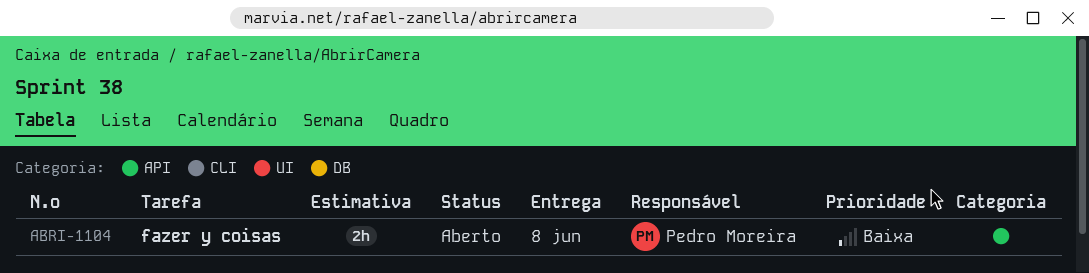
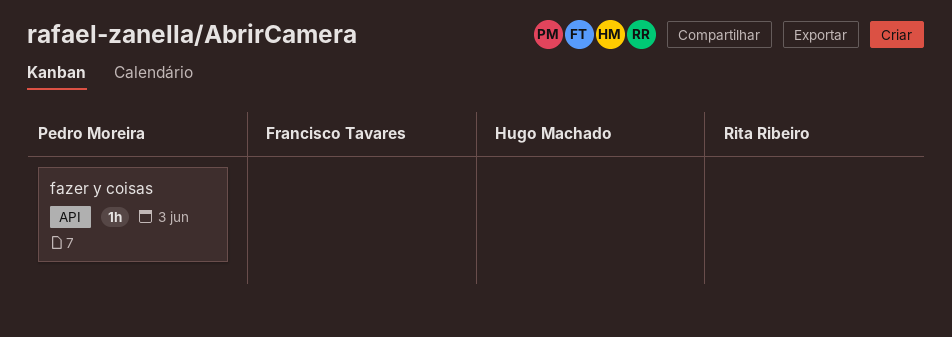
fazer y coisas, estimate: 2h -> 1h
fazer y coisas, due: Jun 8 -> Jun 3

